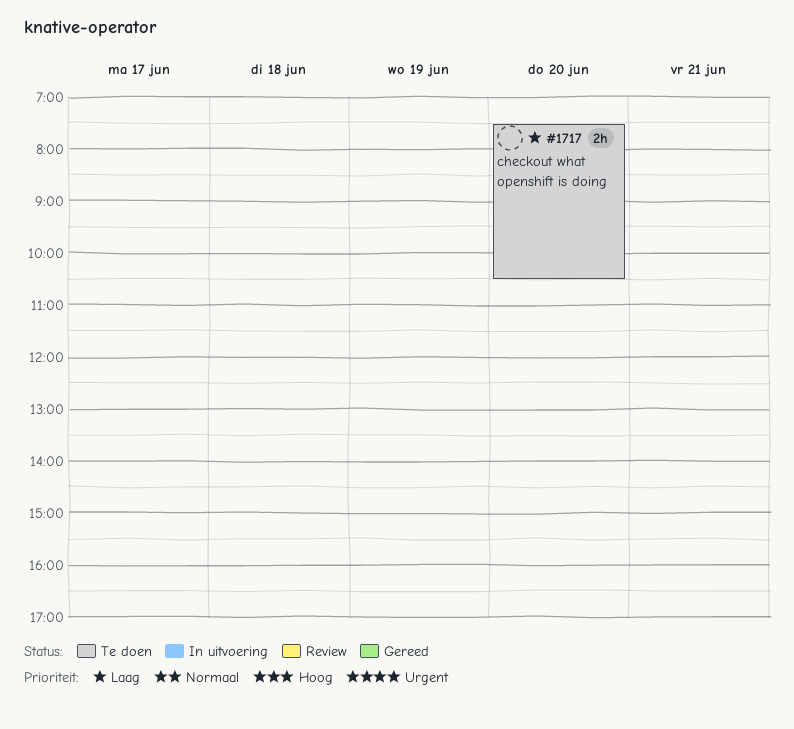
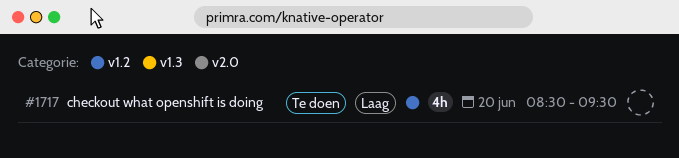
#1717, estimate: 2h -> 4h
#1717, begins: 07:30 -> 08:30
#1717, ends: 10:30 -> 09:30

